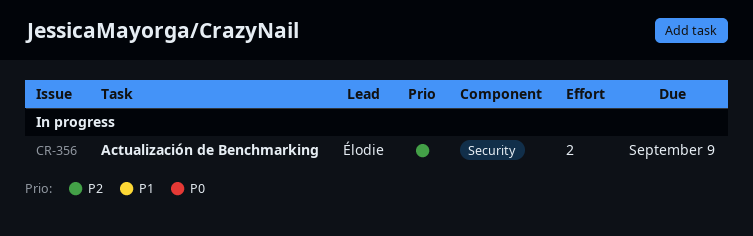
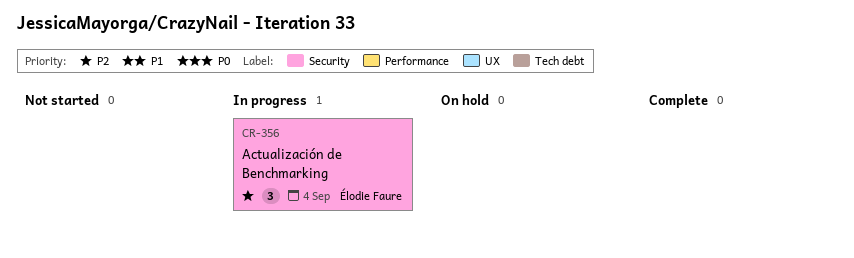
CR-356, estimate: 2 -> 3
CR-356, due: Sep 9 -> Sep 4

